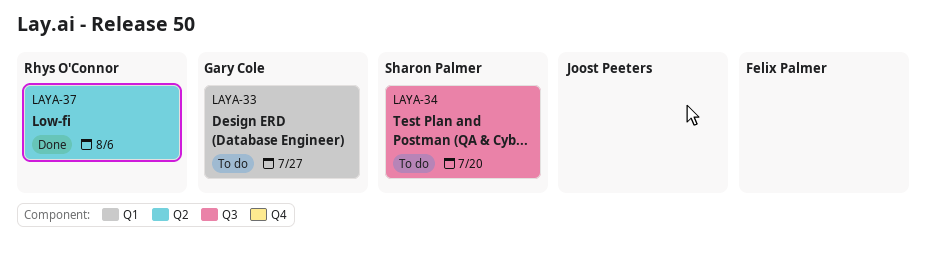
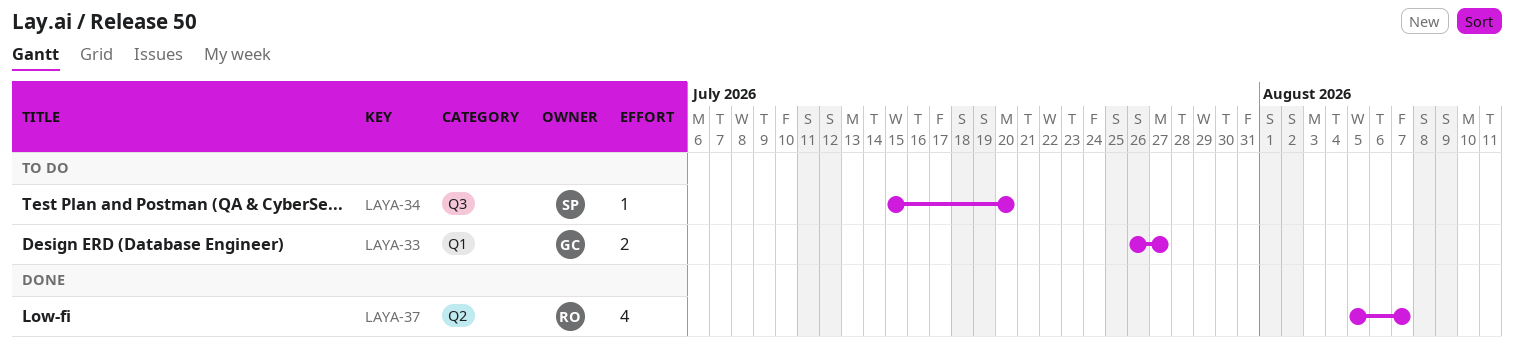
LAYA-37, due: Aug 6 -> Aug 7

